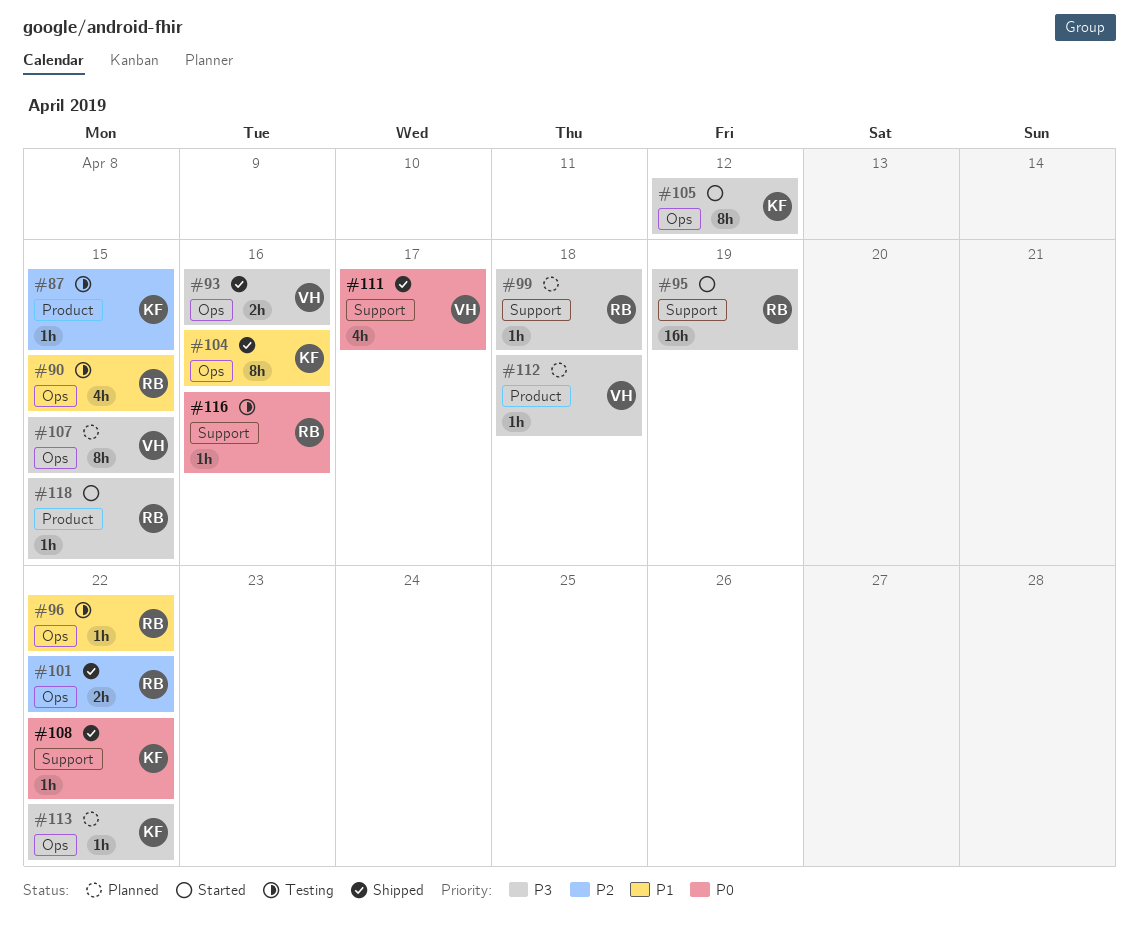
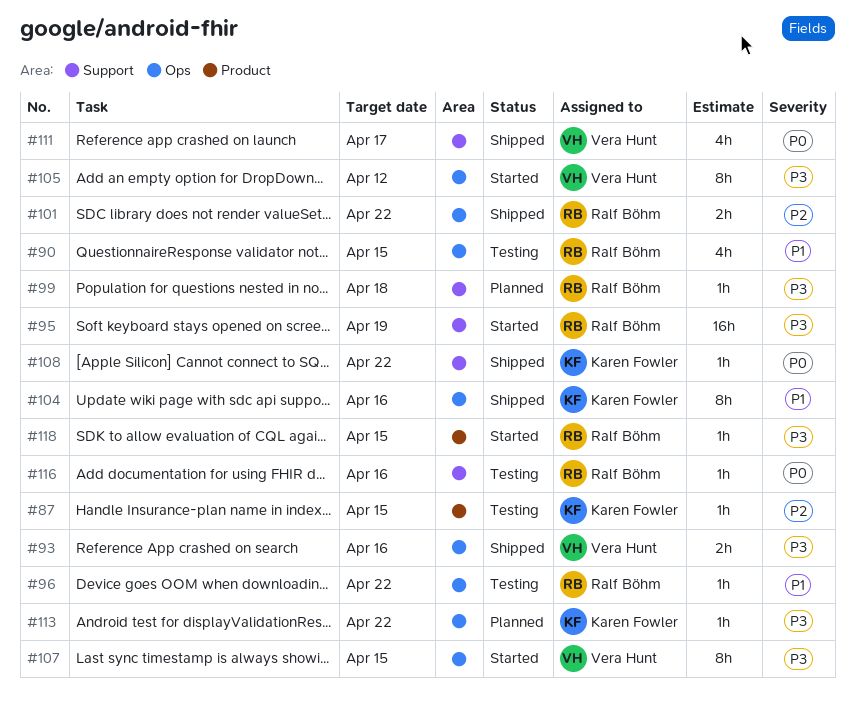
#105, owner: Karen Fowler -> Vera Hunt
#107, status: Planned -> Started
#112: present -> none

